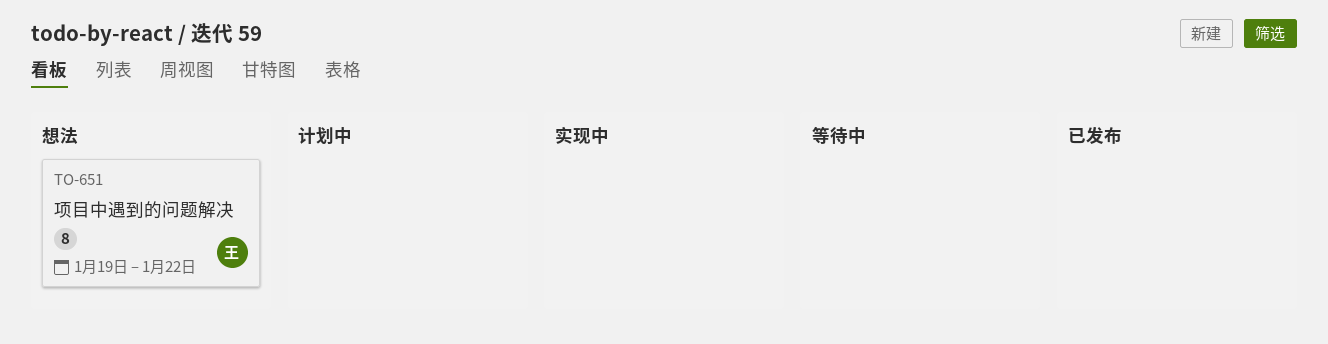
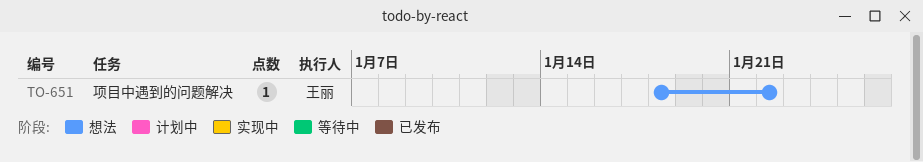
TO-651, estimate: 8 -> 1
TO-651, start: Jan 19 -> Jan 18

